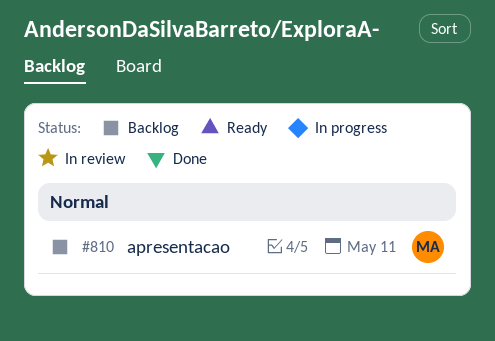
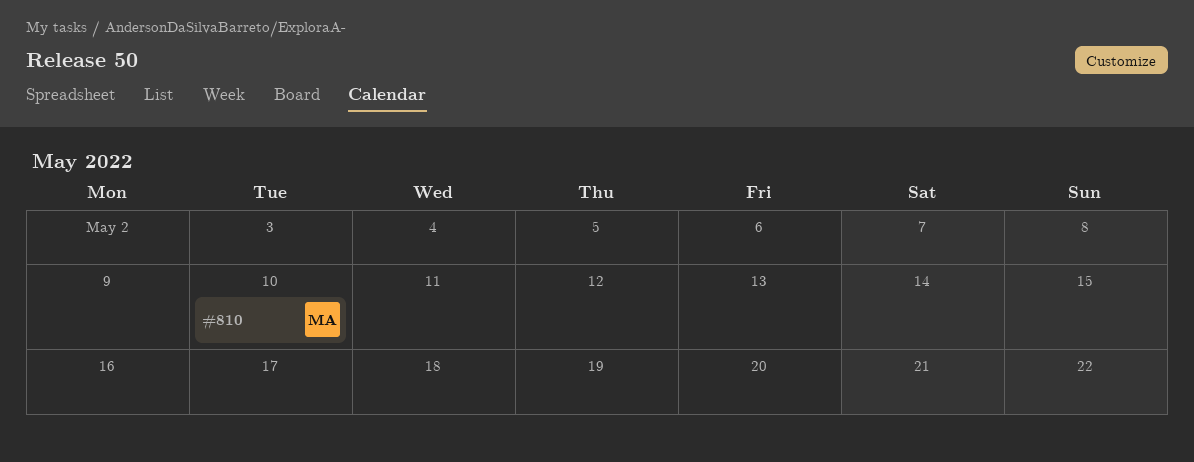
#810, due: May 11 -> May 10

